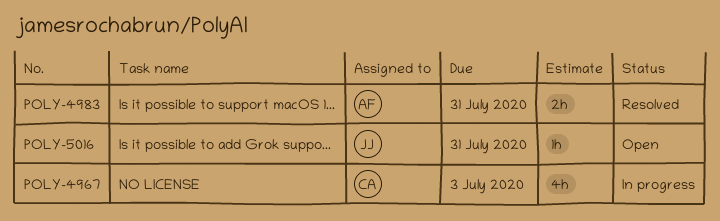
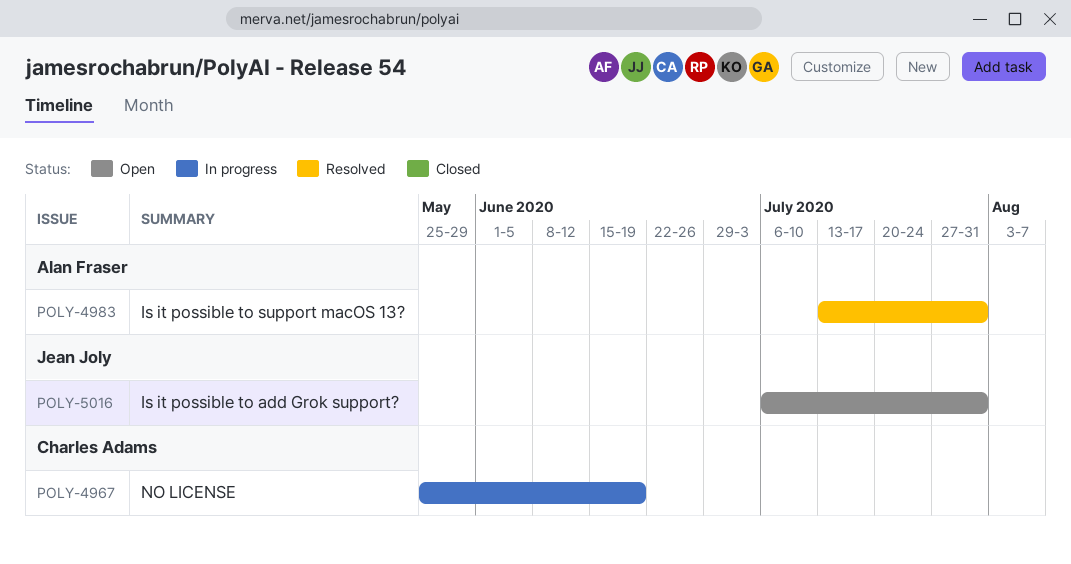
POLY-4967, due: Jul 3 -> Jun 19

